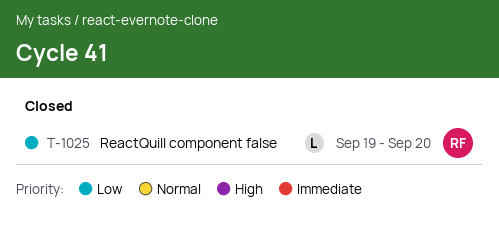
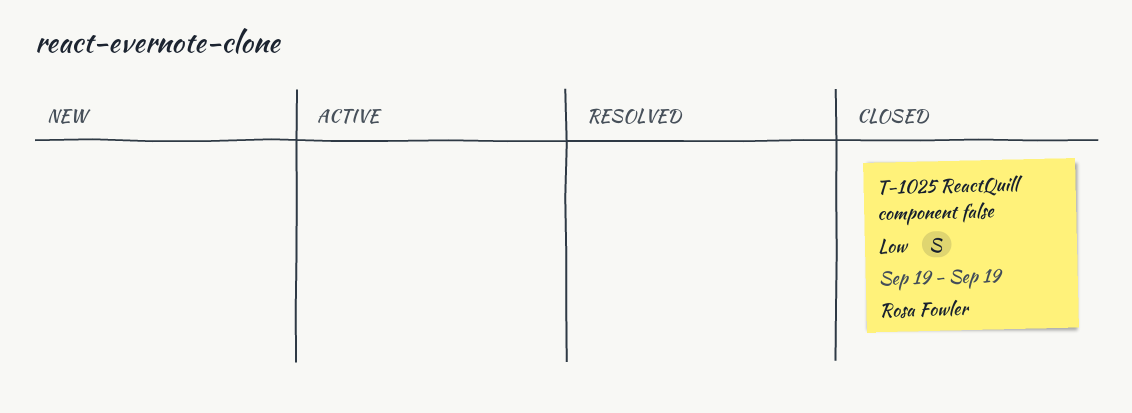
T-1025, estimate: L -> S
T-1025, due: Sep 20 -> Sep 19

